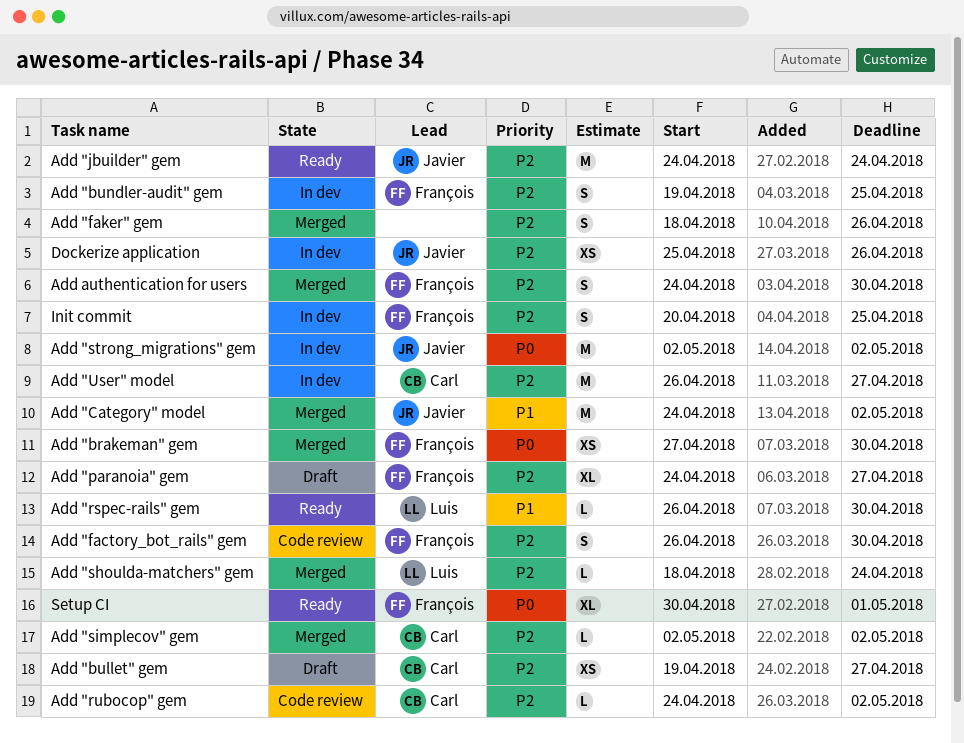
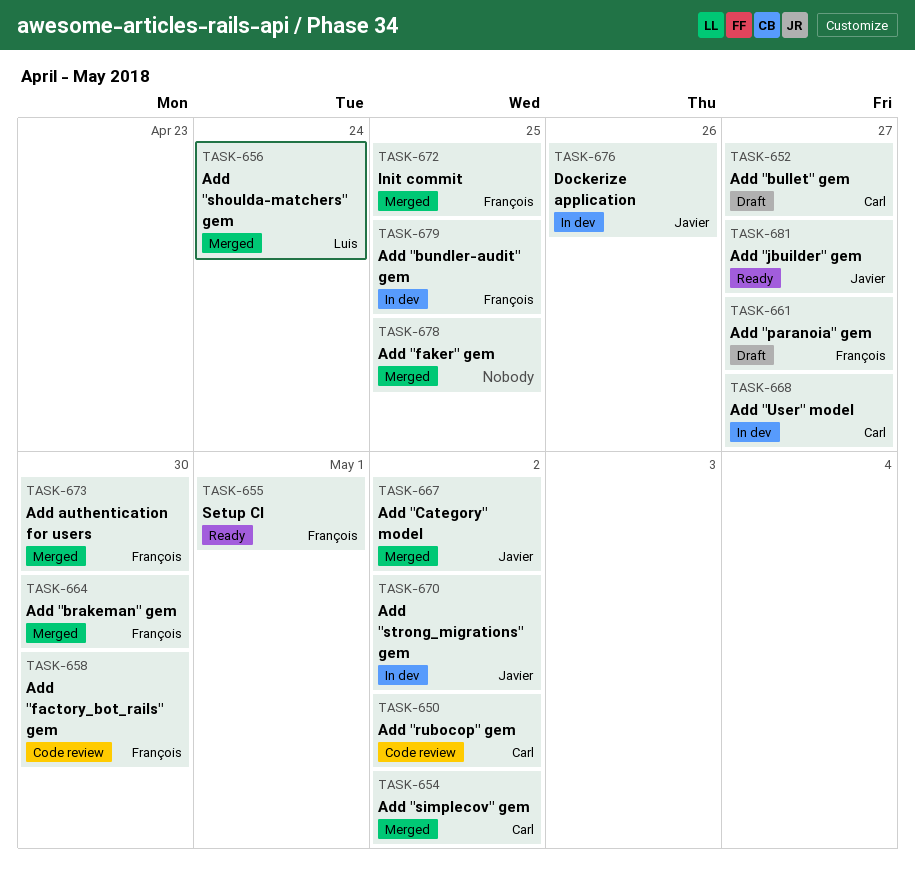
Add "faker" gem, due: Apr 26 -> Apr 25
Add "jbuilder" gem, due: Apr 24 -> Apr 27
Add "rspec-rails" gem: present -> none
Init commit, status: In dev -> Merged

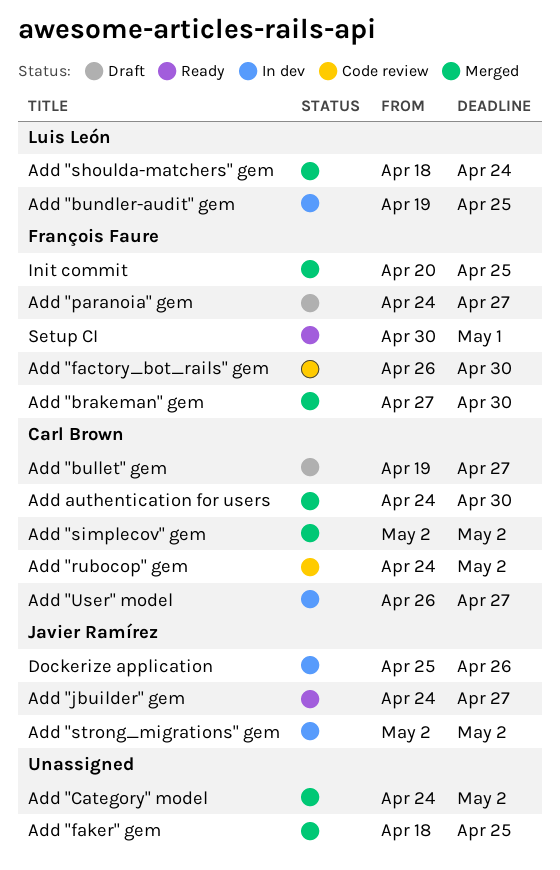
Add "bundler-audit" gem, owner: François Faure -> Luis León
Add "Category" model, owner: Javier Ramírez -> none
Add authentication for users, owner: François Faure -> Carl Brown

